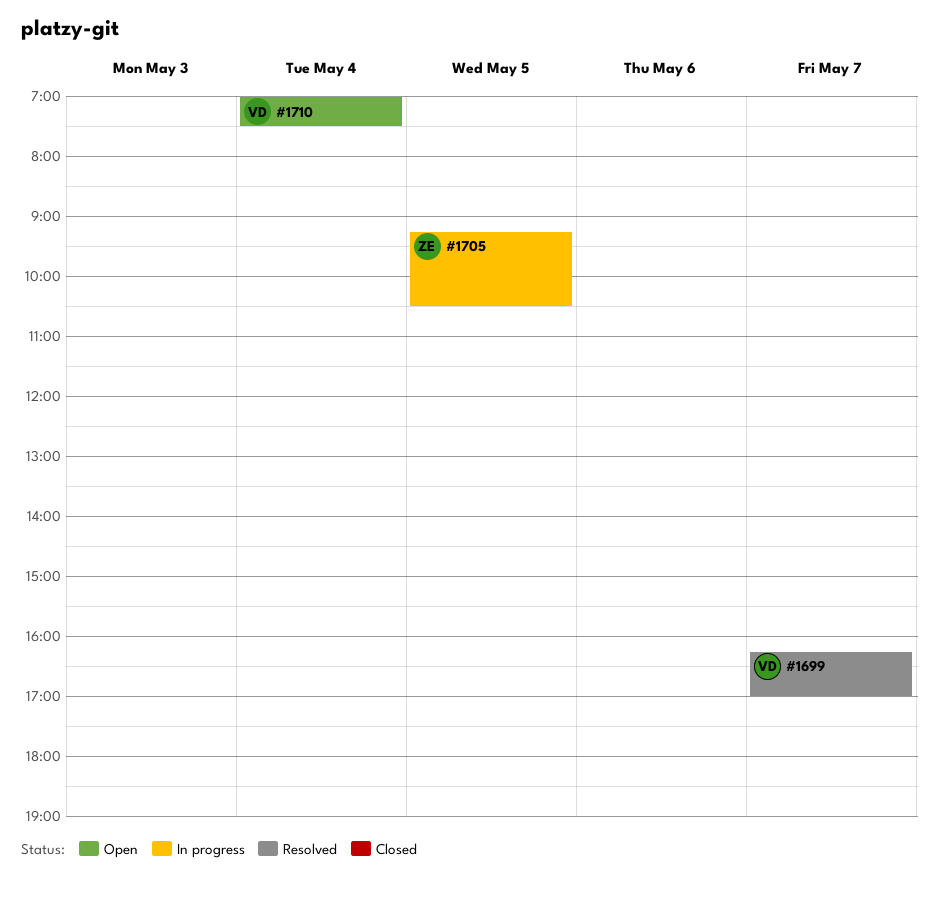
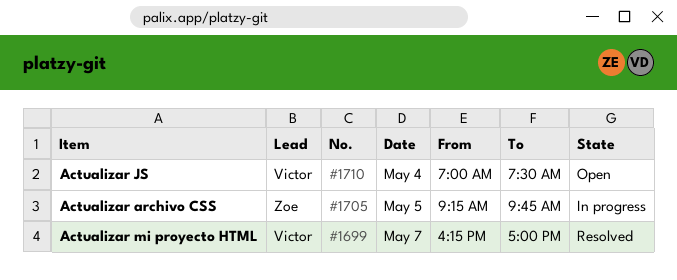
#1705, ends: 10:30 -> 09:45

